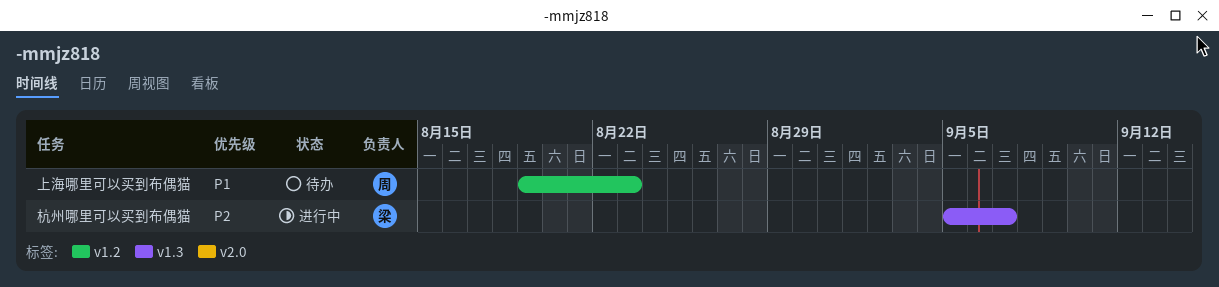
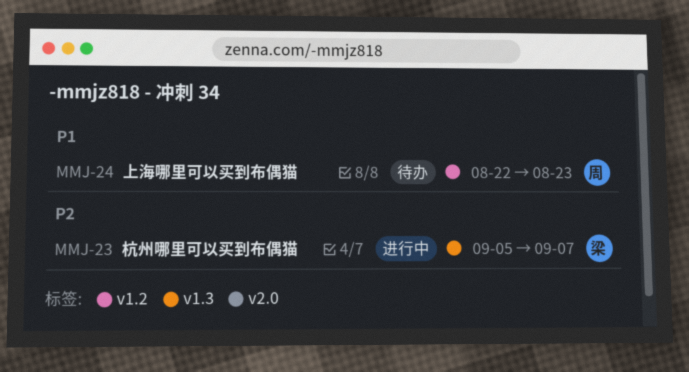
上海哪里可以买到布偶猫, start: Aug 19 -> Aug 22

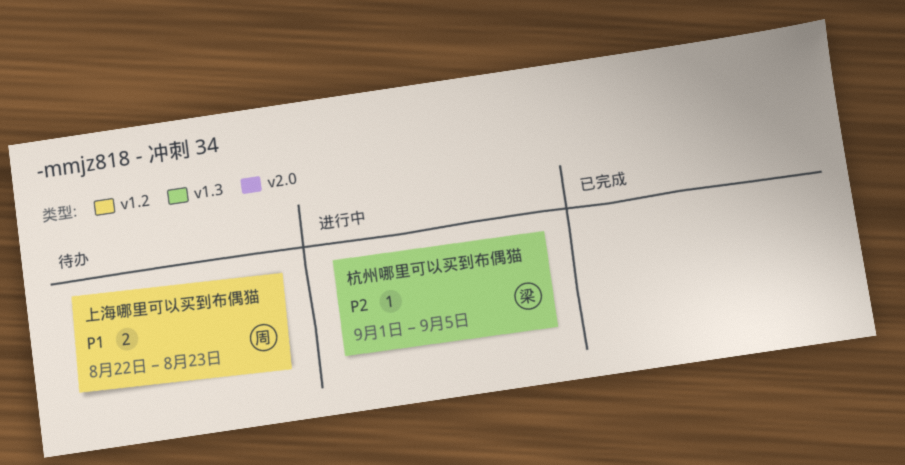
杭州哪里可以买到布偶猫, start: Sep 5 -> Sep 1
杭州哪里可以买到布偶猫, due: Sep 7 -> Sep 5

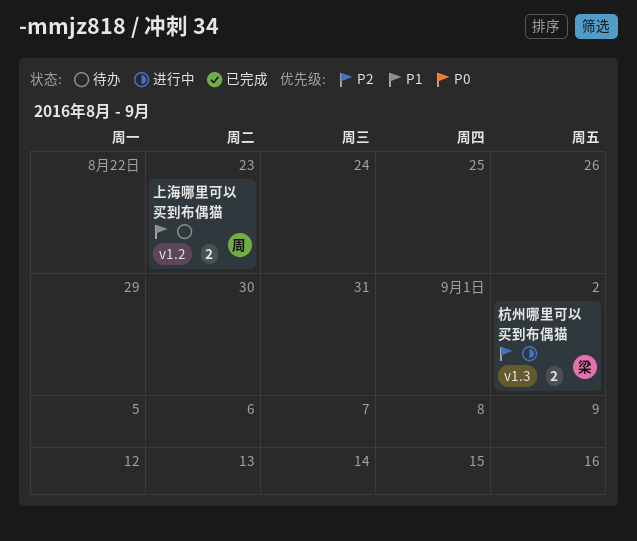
杭州哪里可以买到布偶猫, estimate: 1 -> 2
杭州哪里可以买到布偶猫, due: Sep 5 -> Sep 2

